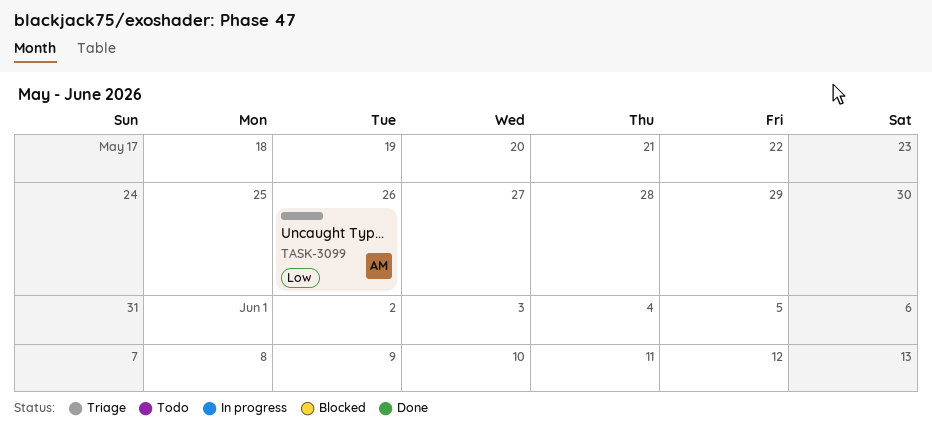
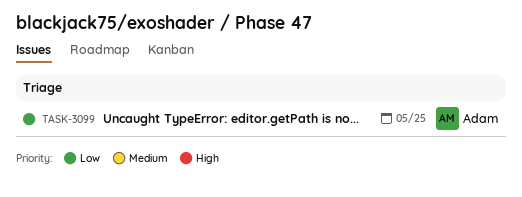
TASK-3099, due: May 26 -> May 25

